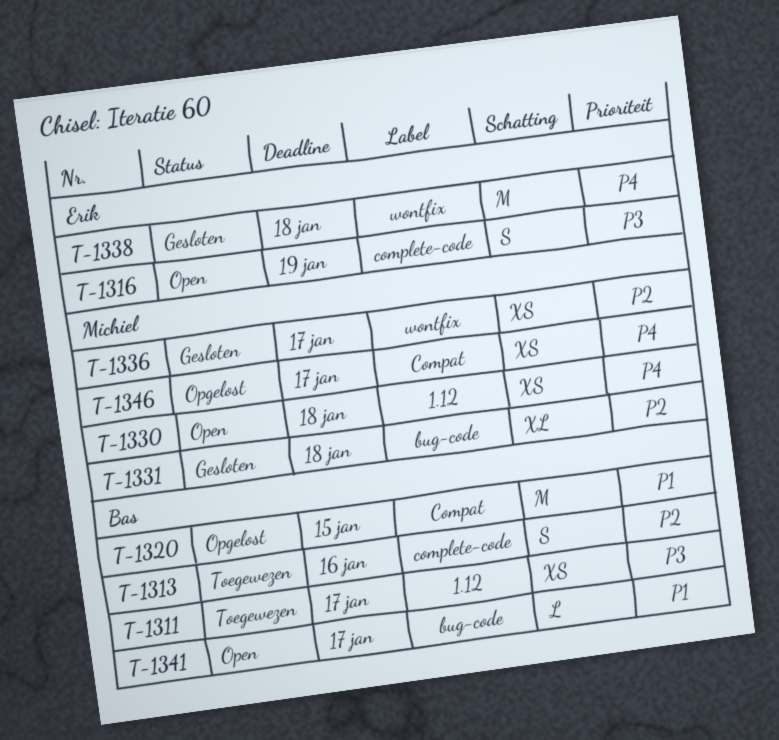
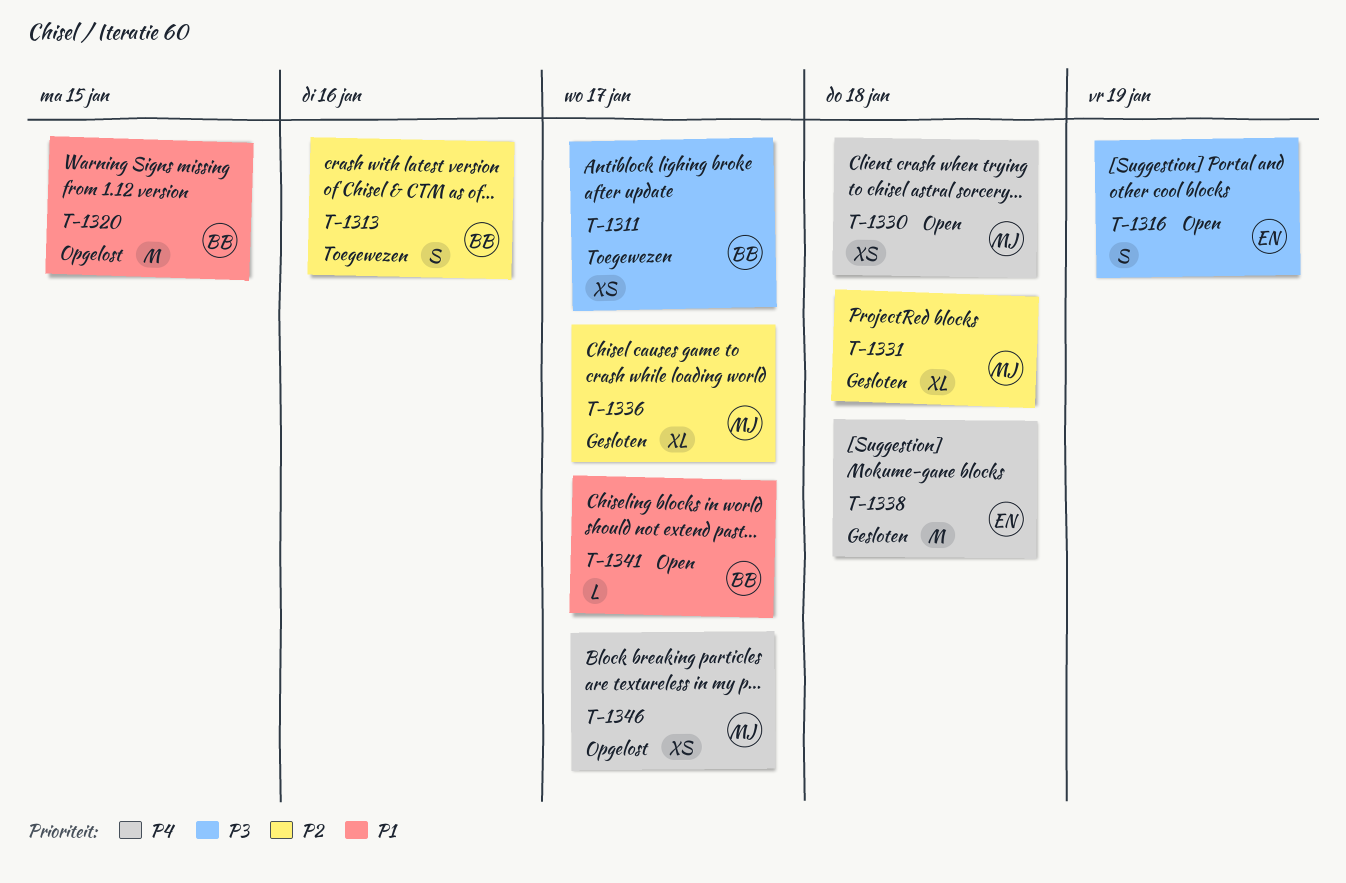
T-1336, estimate: XS -> XL

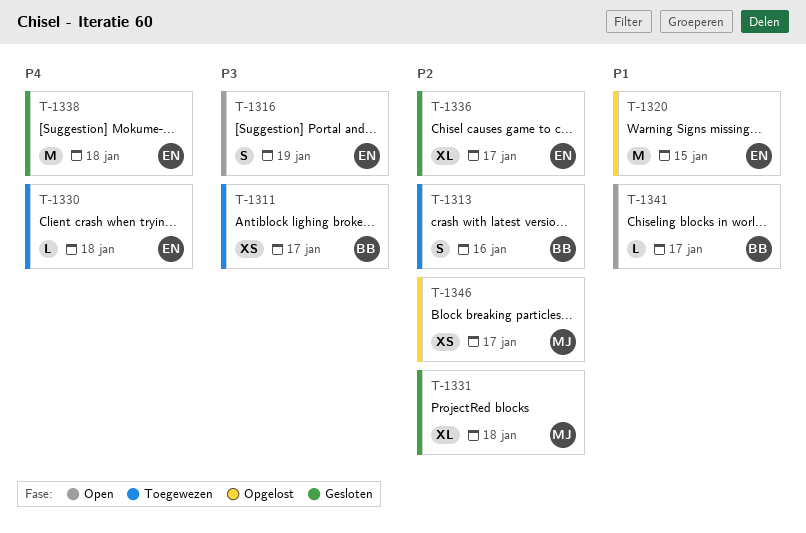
T-1320, owner: BB -> EN
T-1330, status: Open -> Toegewezen
T-1330, owner: MJ -> EN
T-1330, estimate: XS -> L
T-1336, owner: MJ -> EN
T-1346, priority: P4 -> P2

